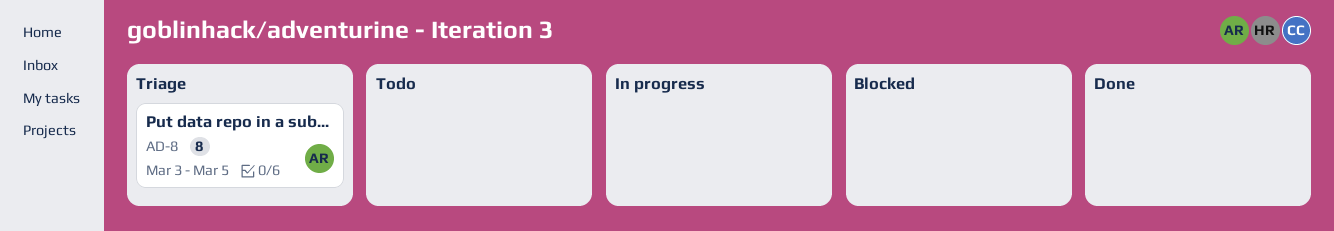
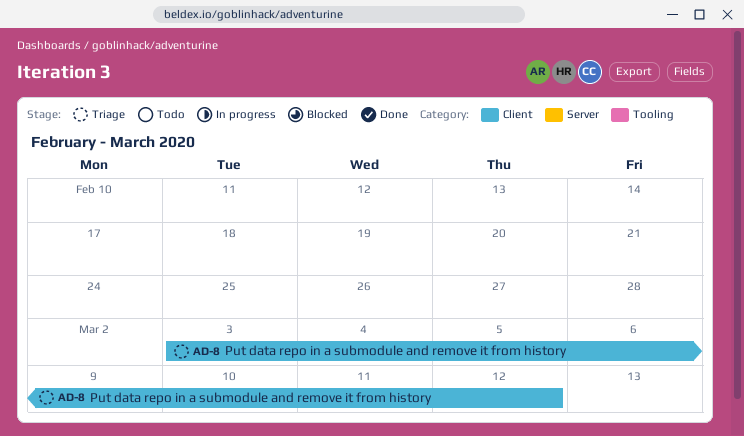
AD-8, due: Mar 5 -> Mar 12

